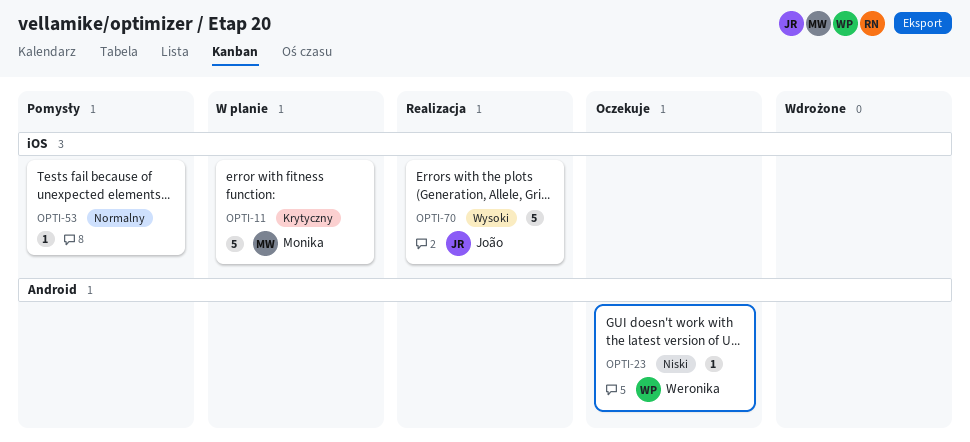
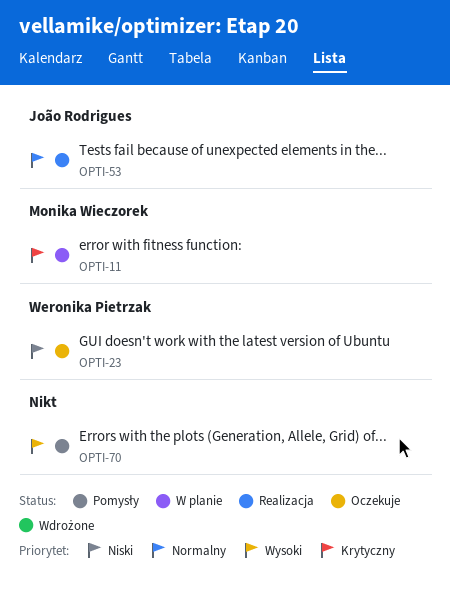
OPTI-53, status: Pomysły -> Realizacja
OPTI-53, owner: none -> João Rodrigues
OPTI-70, status: Realizacja -> Pomysły
OPTI-70, owner: João Rodrigues -> none

